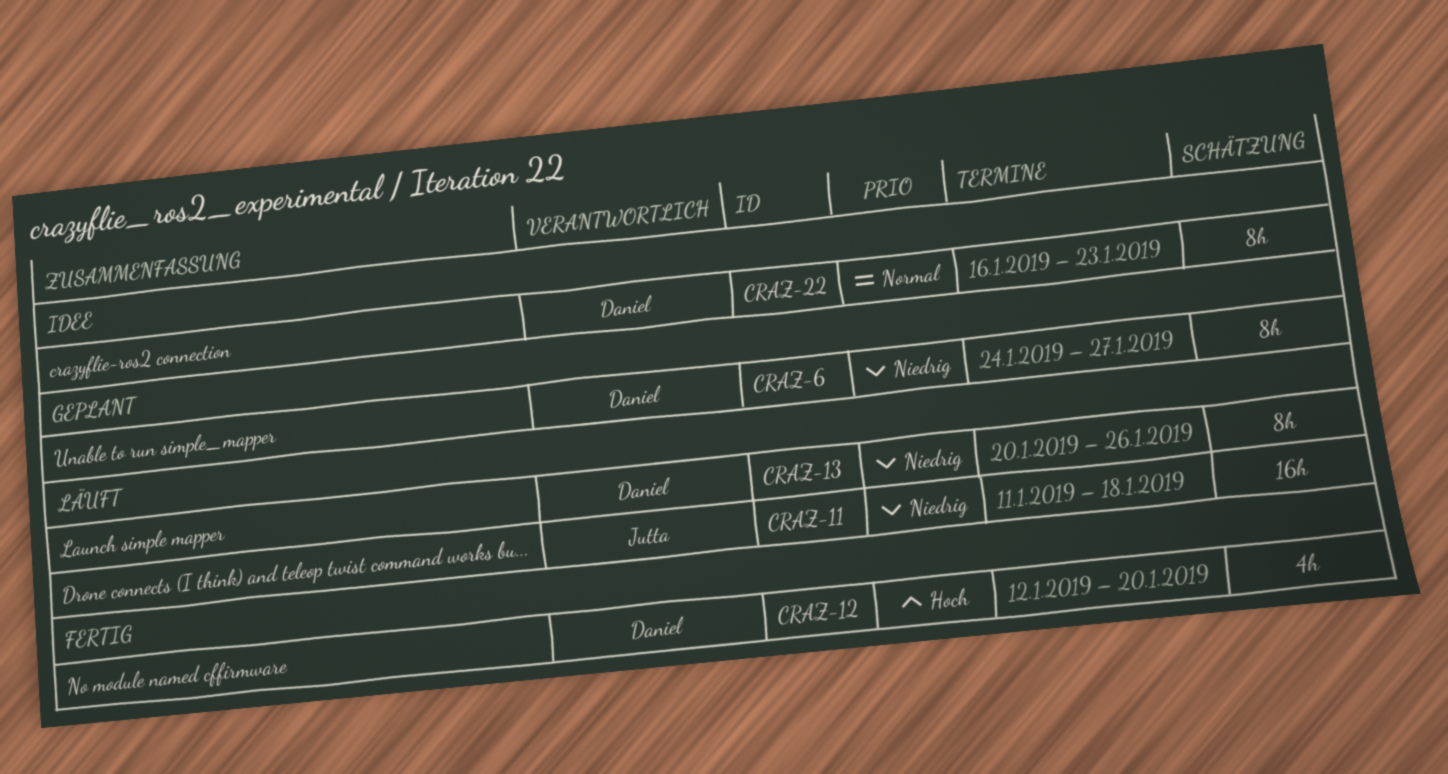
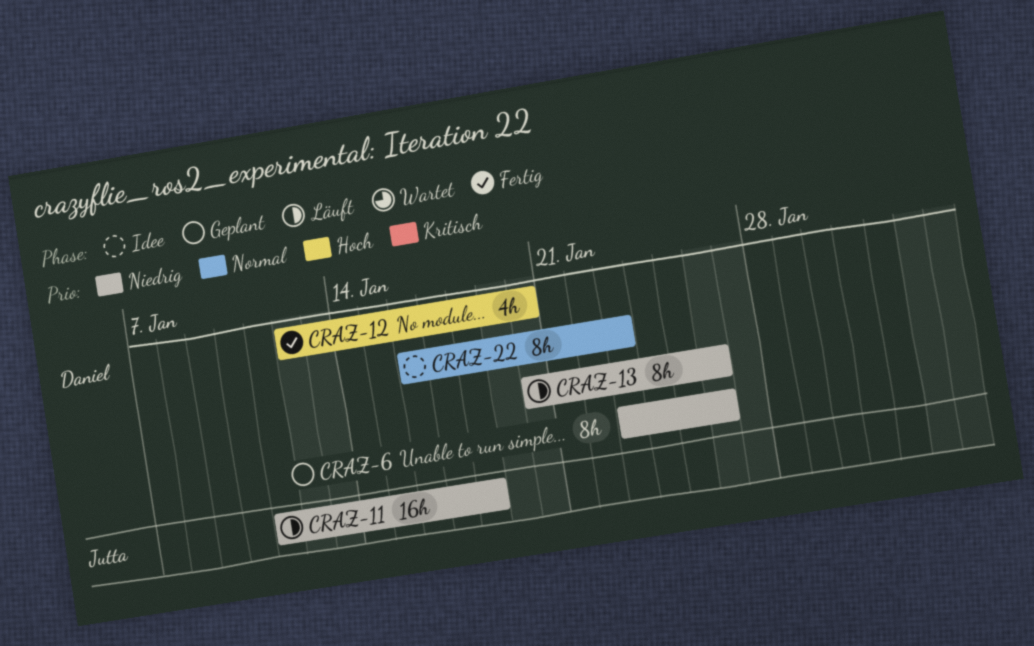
CRAZ-6, start: Jan 24 -> Jan 23
CRAZ-6, due: Jan 27 -> Jan 26

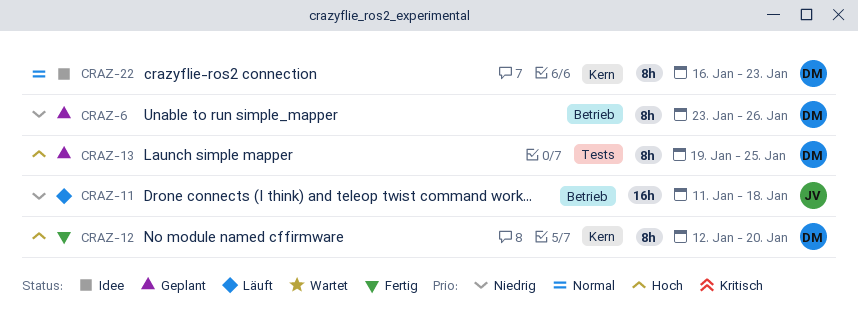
CRAZ-12, estimate: 4h -> 8h
CRAZ-13, status: Läuft -> Geplant
CRAZ-13, priority: Niedrig -> Hoch
CRAZ-13, start: Jan 20 -> Jan 19
CRAZ-13, due: Jan 26 -> Jan 25

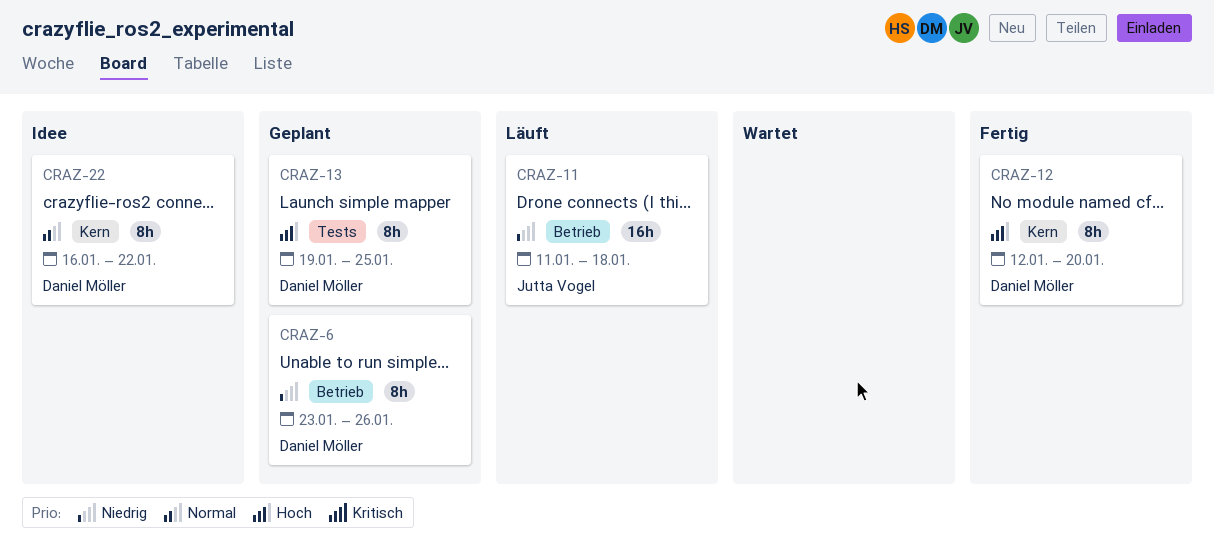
CRAZ-22, due: Jan 23 -> Jan 22

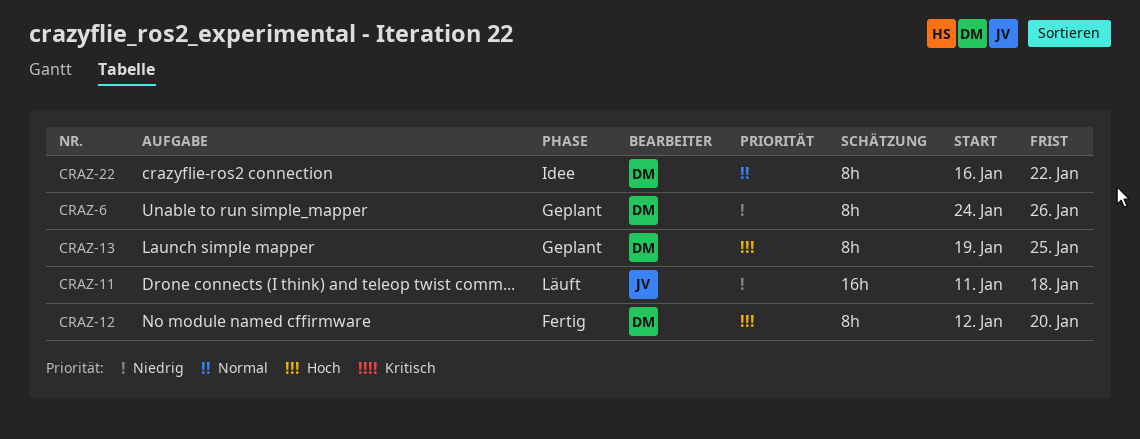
CRAZ-6, start: Jan 23 -> Jan 24

